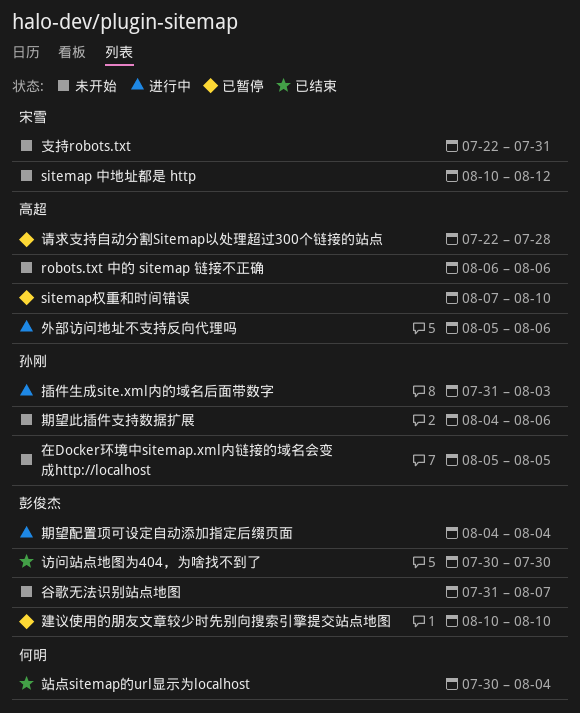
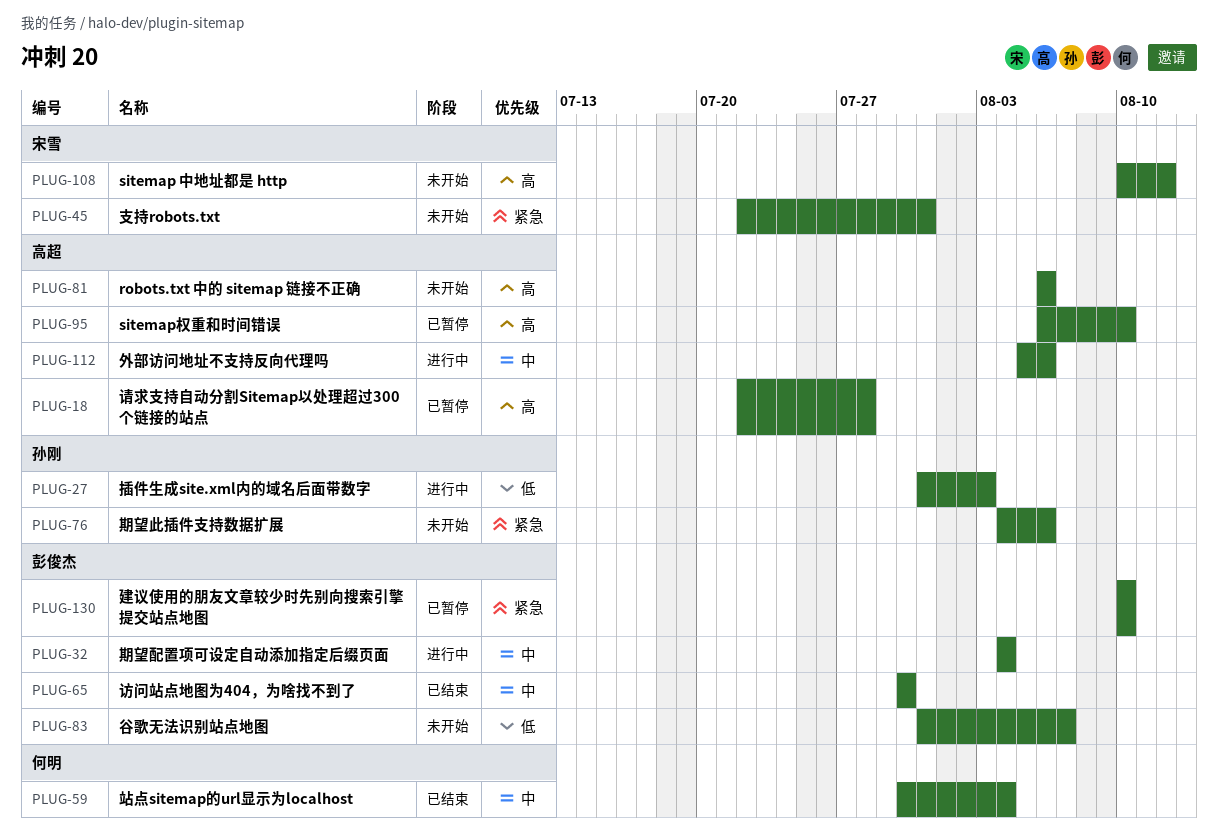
sitemap权重和时间错误, start: Aug 7 -> Aug 6
在Docker环境中sitemap.xml内链接的域名会变成http://localhost: present -> none

